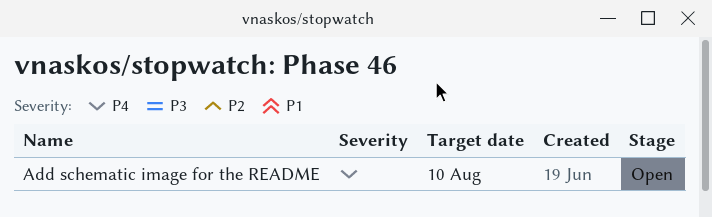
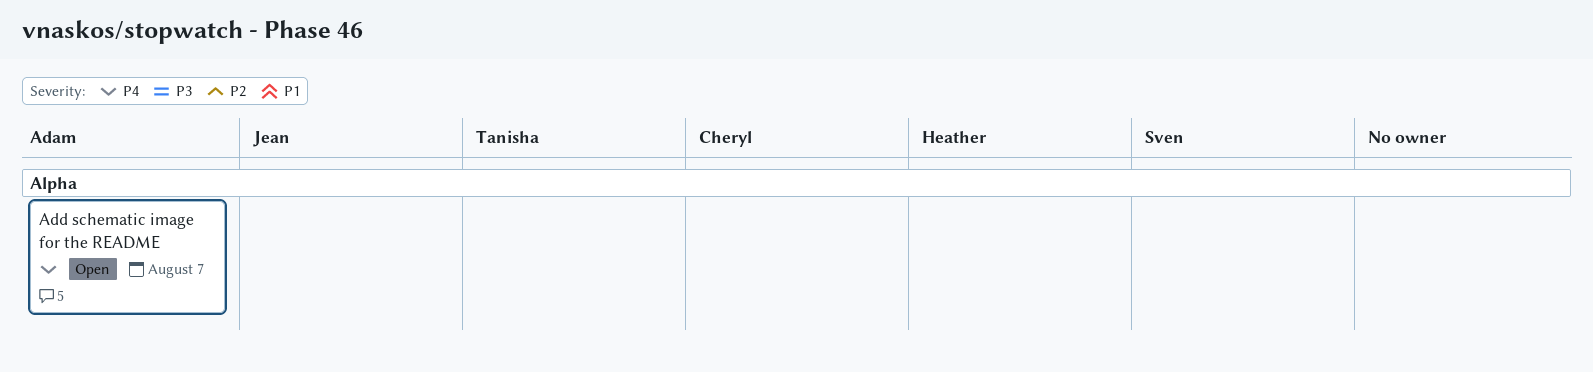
Add schematic image for the README, due: Aug 10 -> Aug 7

